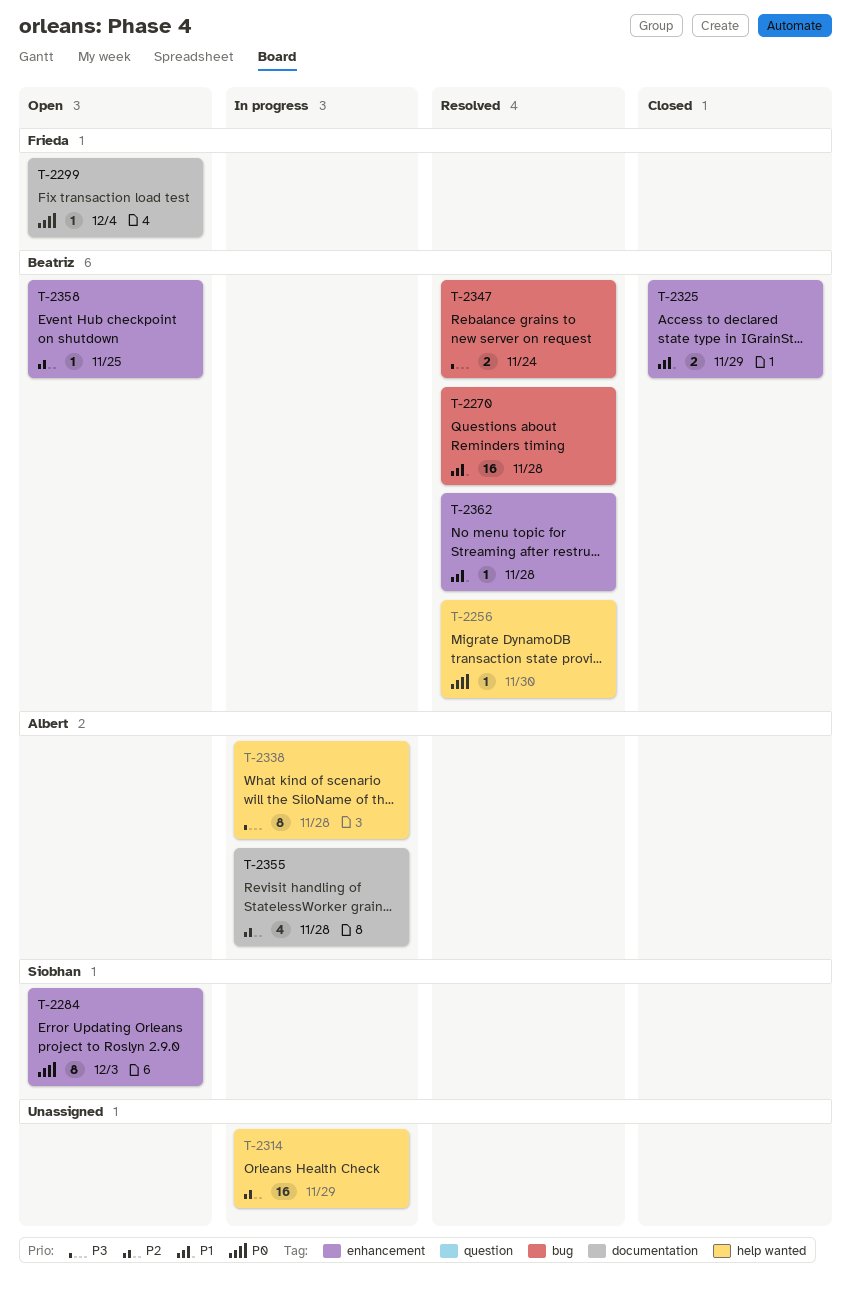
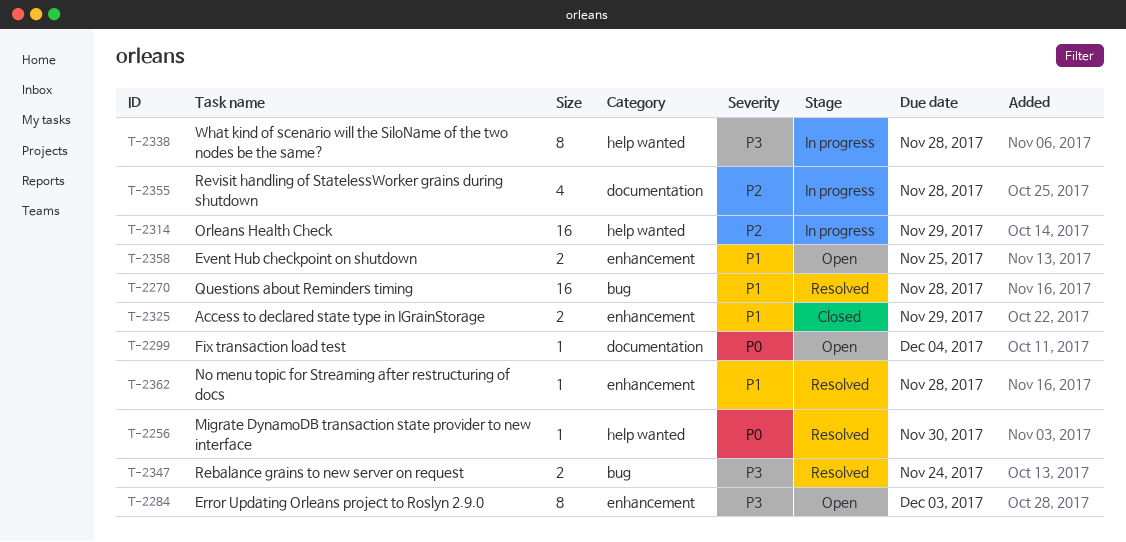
T-2284, priority: P0 -> P3
T-2358, priority: P2 -> P1
T-2358, estimate: 1 -> 2

